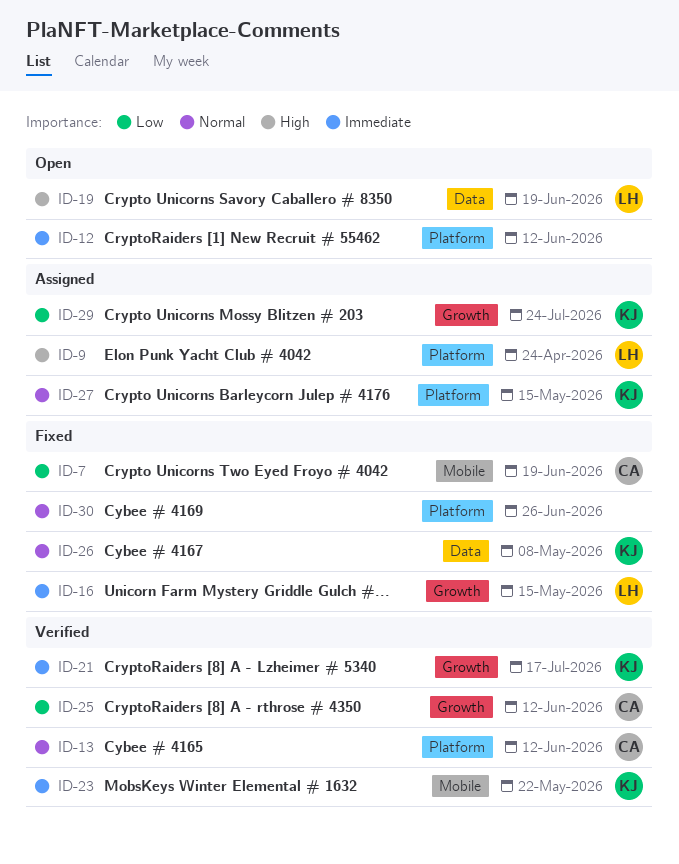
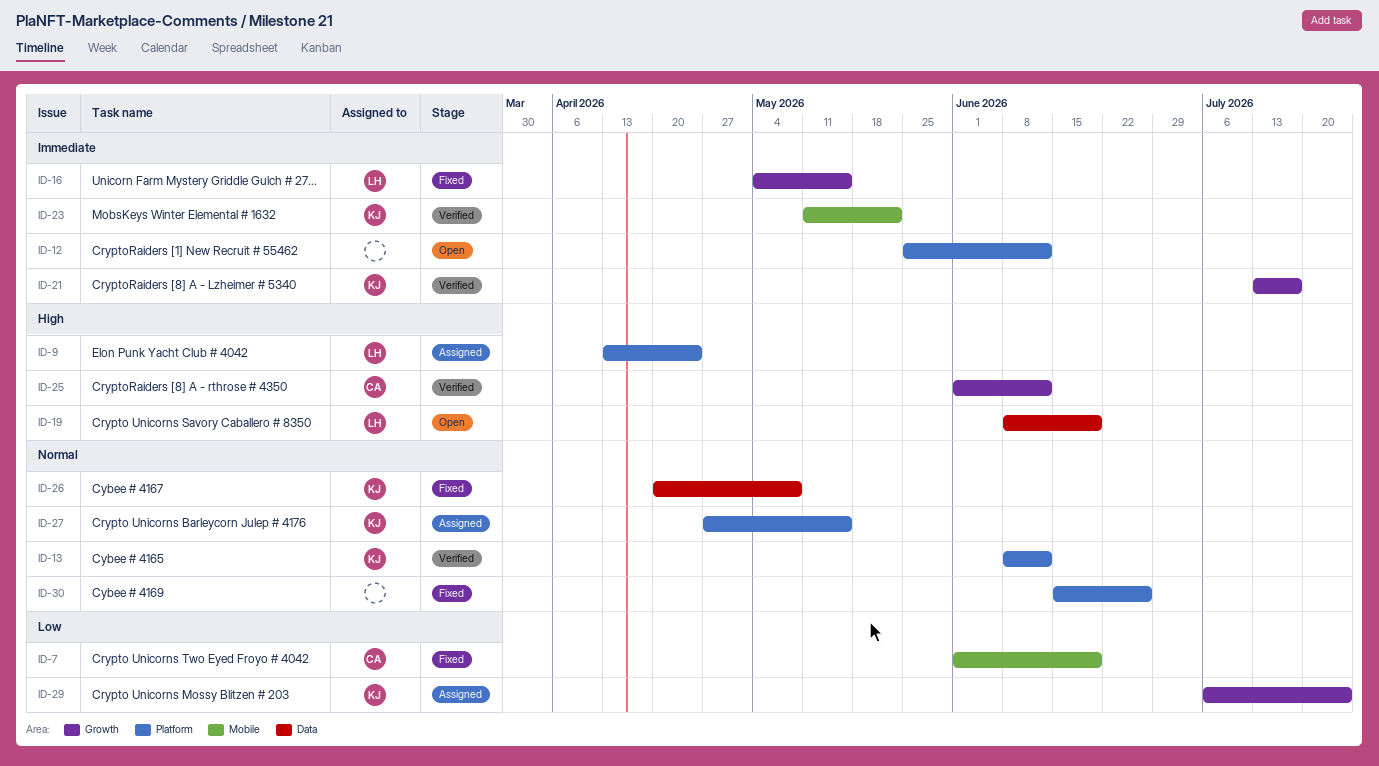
ID-13, owner: CA -> KJ
ID-25, priority: Low -> High

